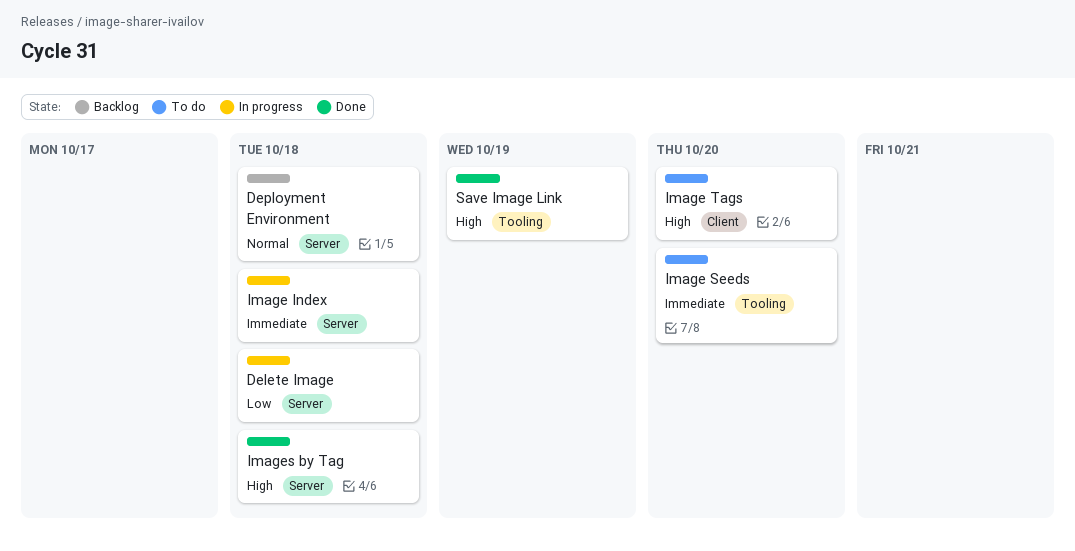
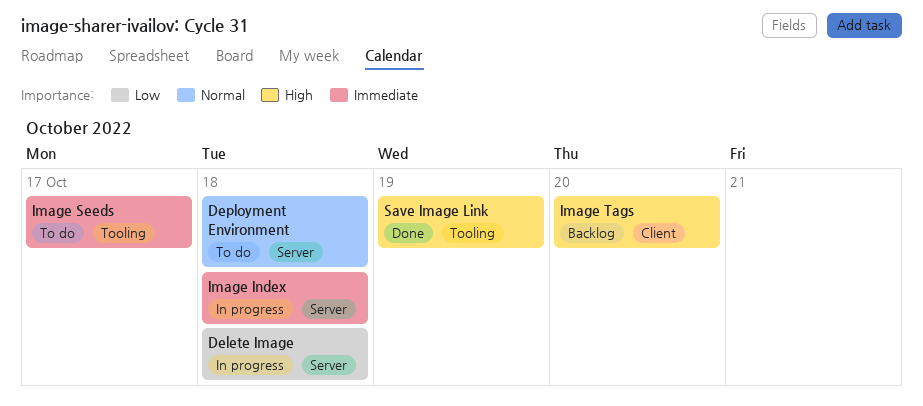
Deployment Environment, status: Backlog -> To do
Image Seeds, due: Oct 20 -> Oct 17
Image Tags, status: To do -> Backlog
Images by Tag: present -> none

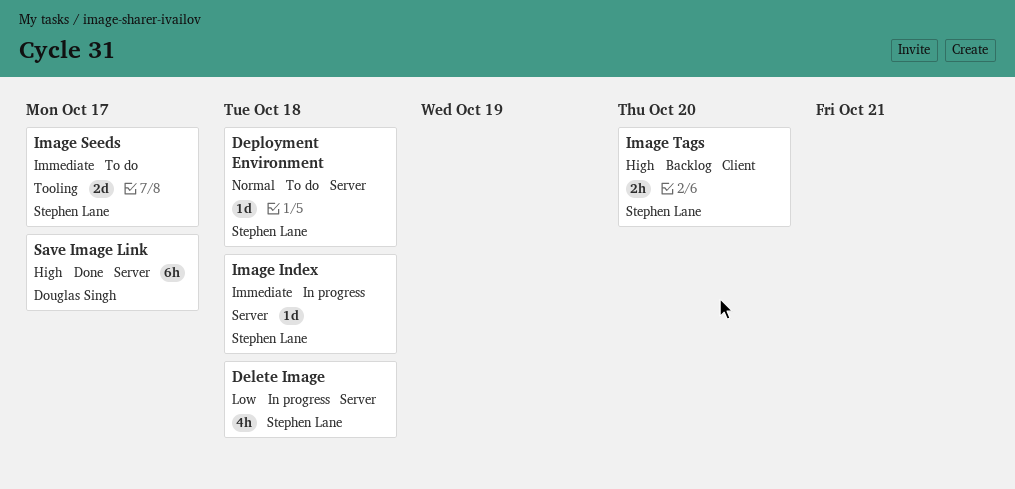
Save Image Link, label: Tooling -> Server
Save Image Link, due: Oct 19 -> Oct 17

